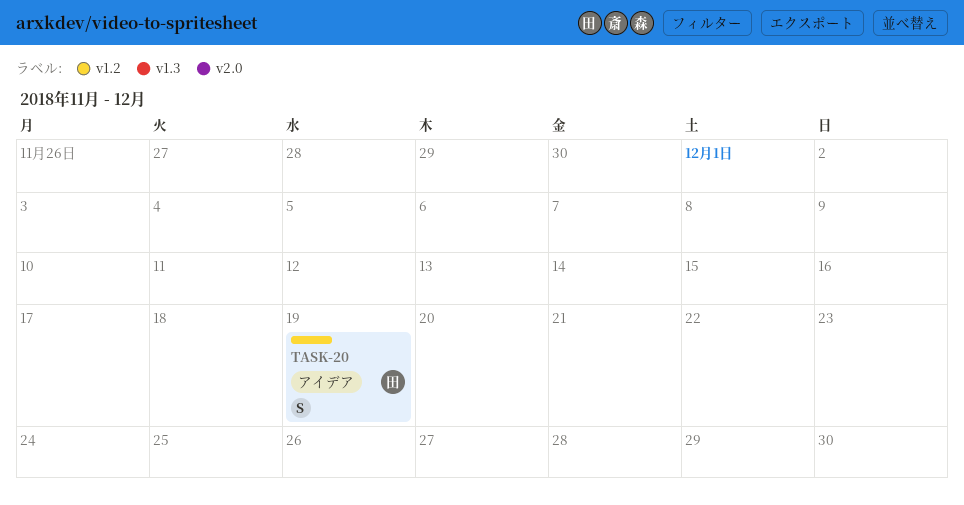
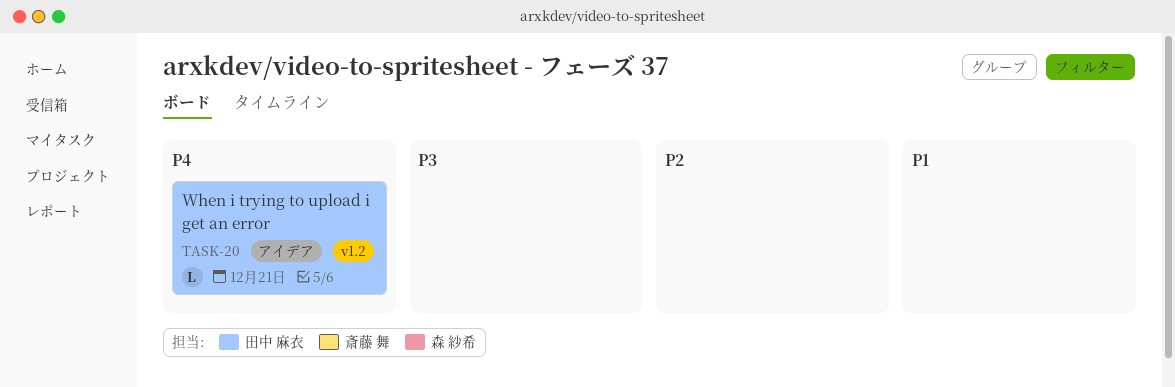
TASK-20, estimate: S -> L
TASK-20, due: Dec 19 -> Dec 21

